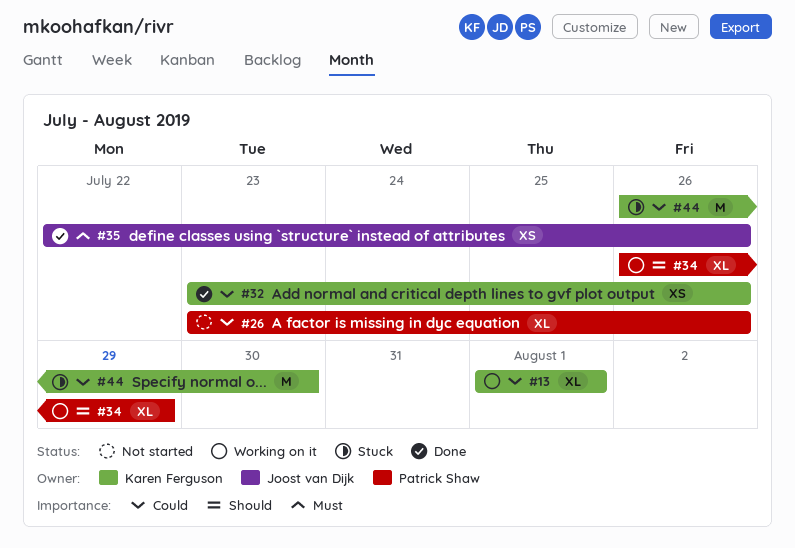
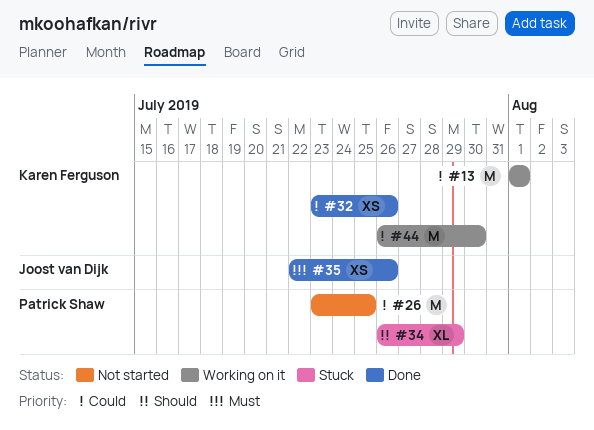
#13, estimate: XL -> M
#26, estimate: XL -> M
#26, due: Jul 26 -> Jul 25
#34, status: Working on it -> Stuck
#44, status: Stuck -> Working on it

